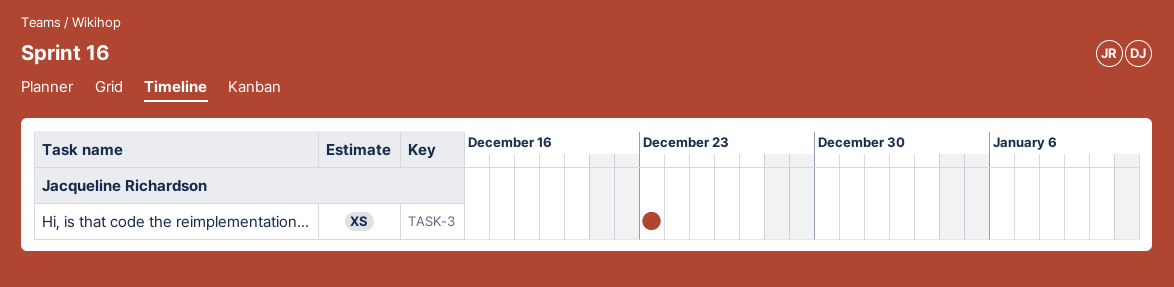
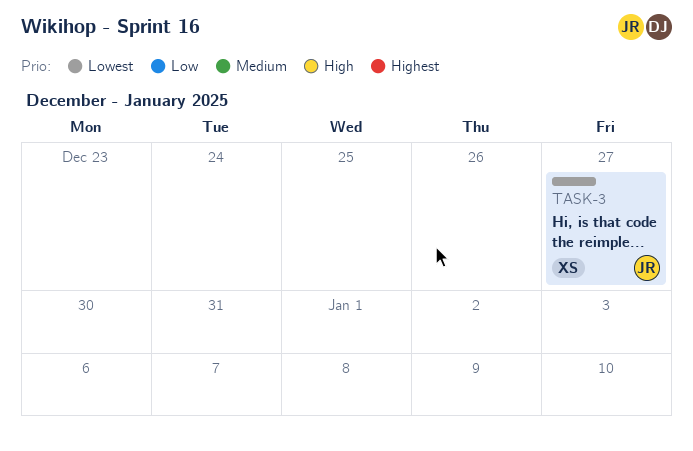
TASK-3, due: Dec 23 -> Dec 27

